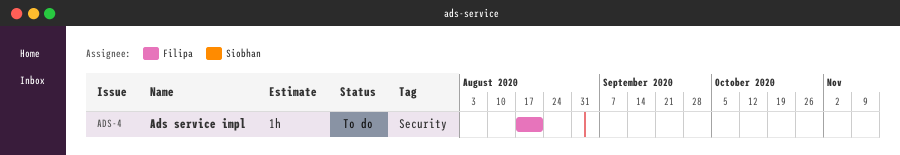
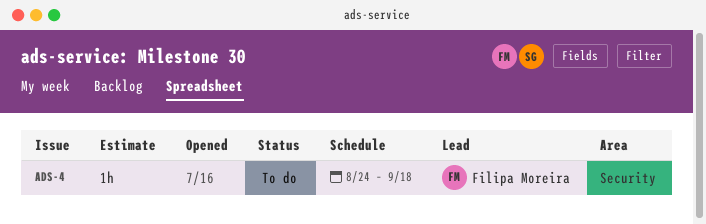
ADS-4, start: Aug 17 -> Aug 24
ADS-4, due: Aug 21 -> Sep 18

